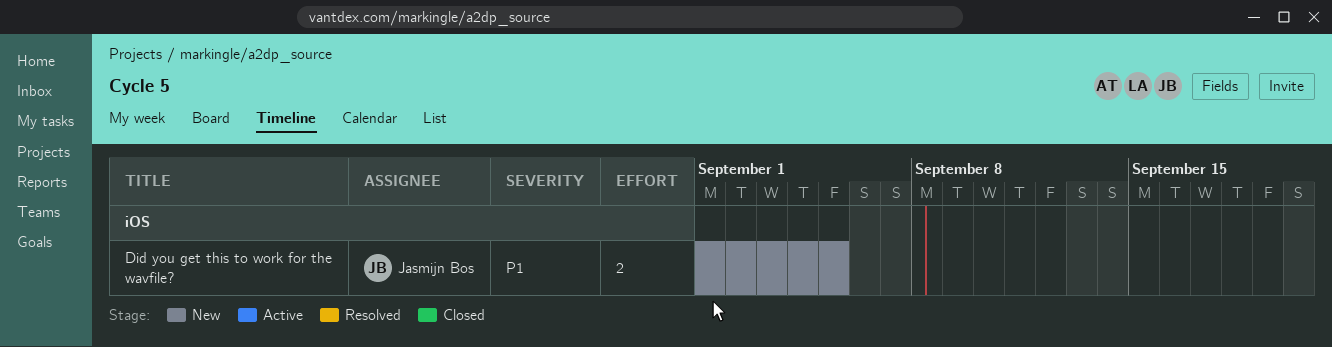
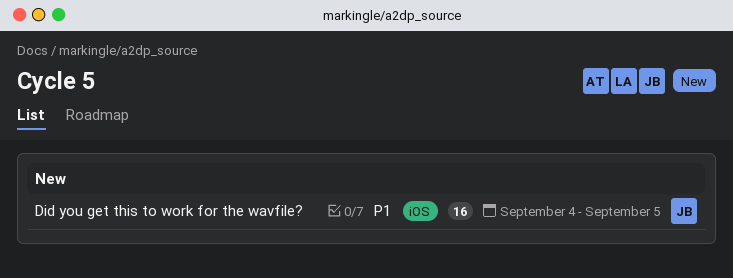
Did you get this to work for the wavfile?, estimate: 2 -> 16
Did you get this to work for the wavfile?, start: Sep 1 -> Sep 4

